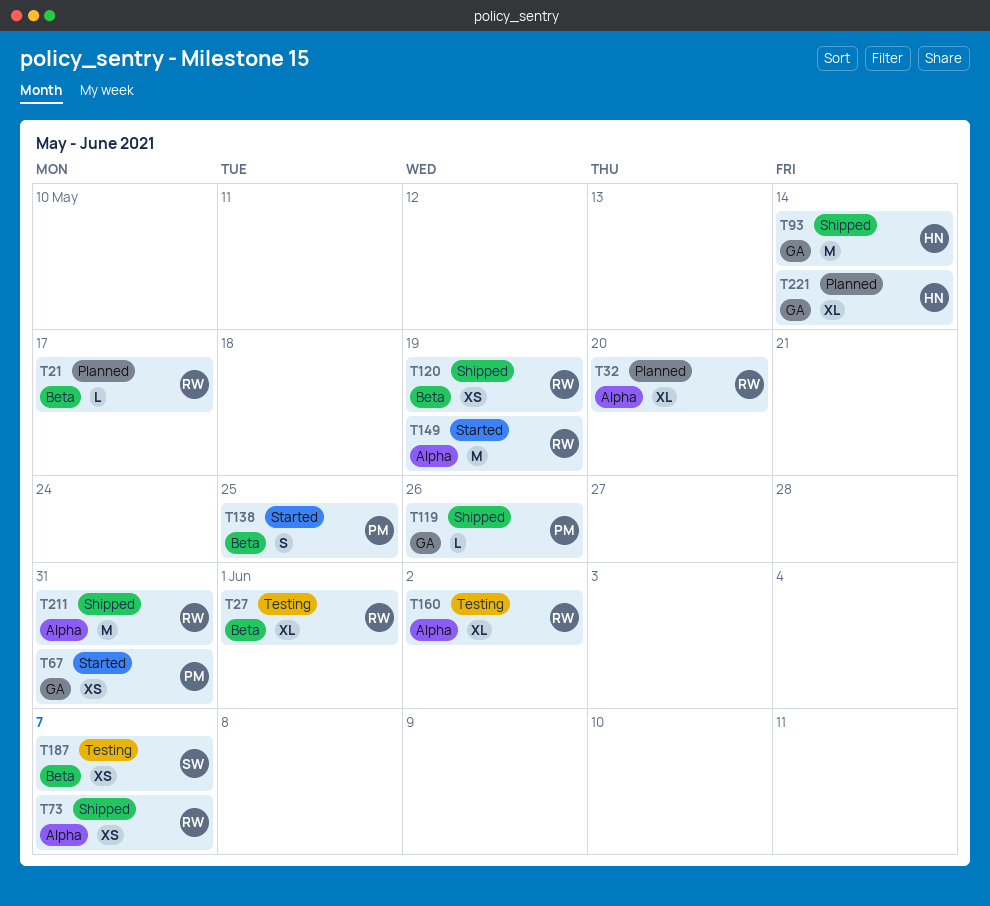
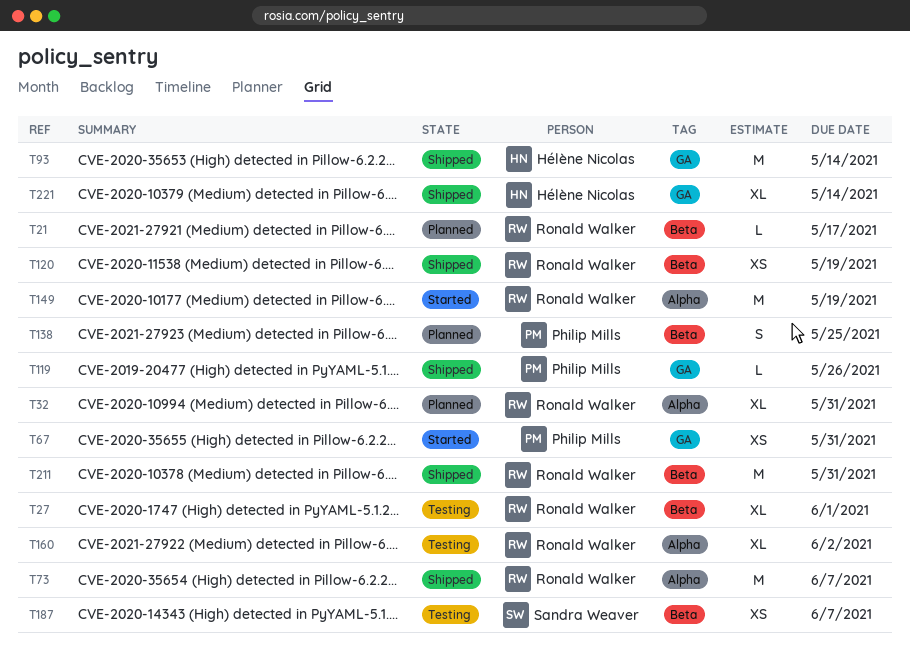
T32, due: May 20 -> May 31
T73, estimate: XS -> M
T138, status: Started -> Planned
T211, label: Alpha -> Beta
T221, status: Planned -> Shipped

